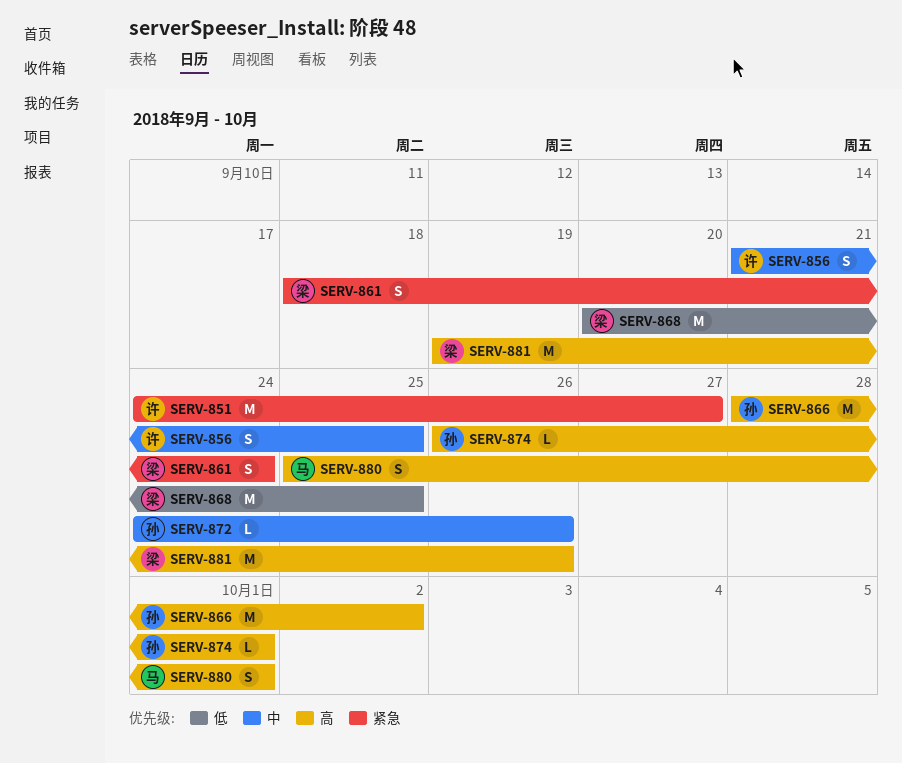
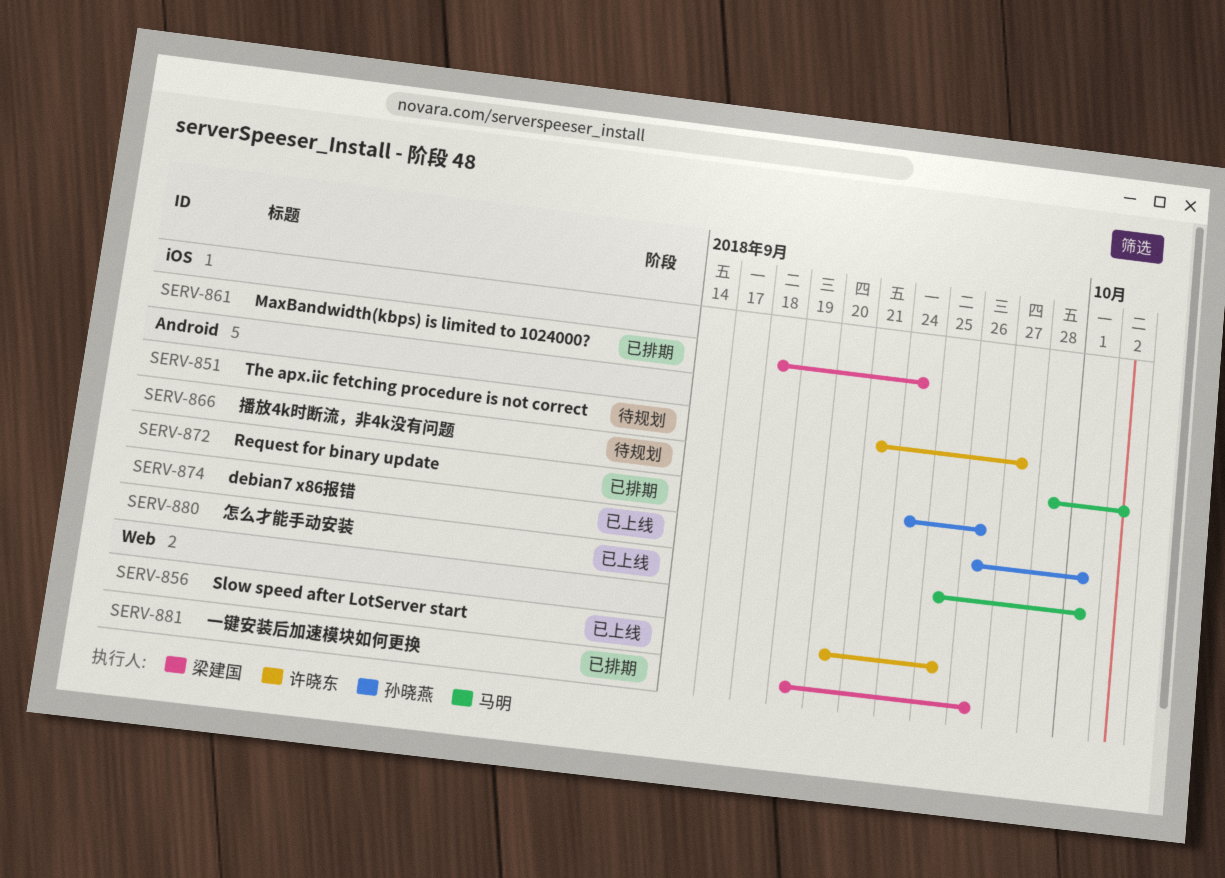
SERV-851, start: Sep 24 -> Sep 21
SERV-856, start: Sep 21 -> Sep 20
SERV-866, owner: 孙晓燕 -> 马明
SERV-868: present -> none

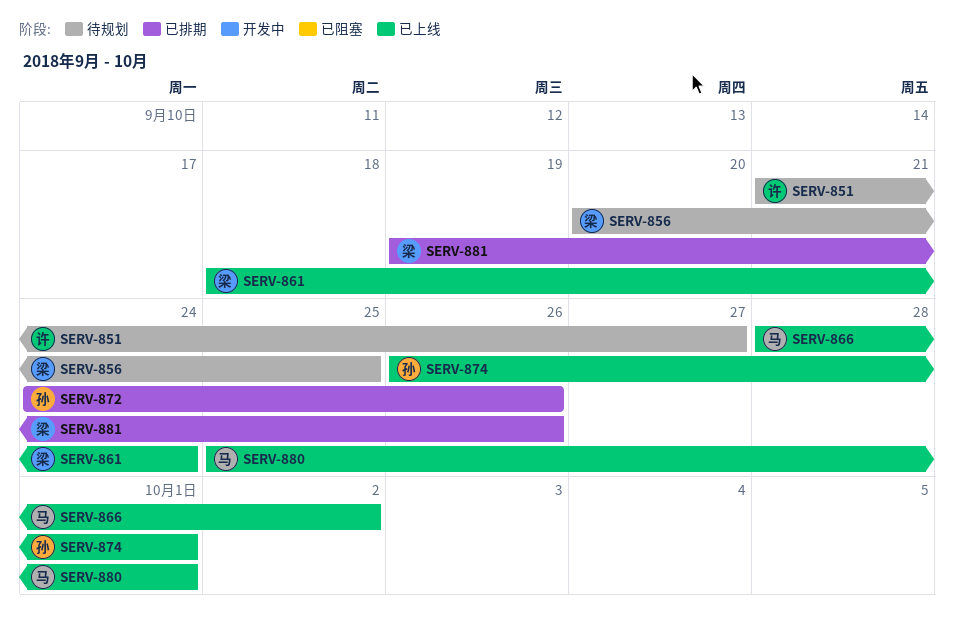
SERV-856, status: 已上线 -> 待规划
SERV-856, owner: 许晓东 -> 梁建国
SERV-861, status: 已排期 -> 已上线
SERV-866, status: 待规划 -> 已上线

